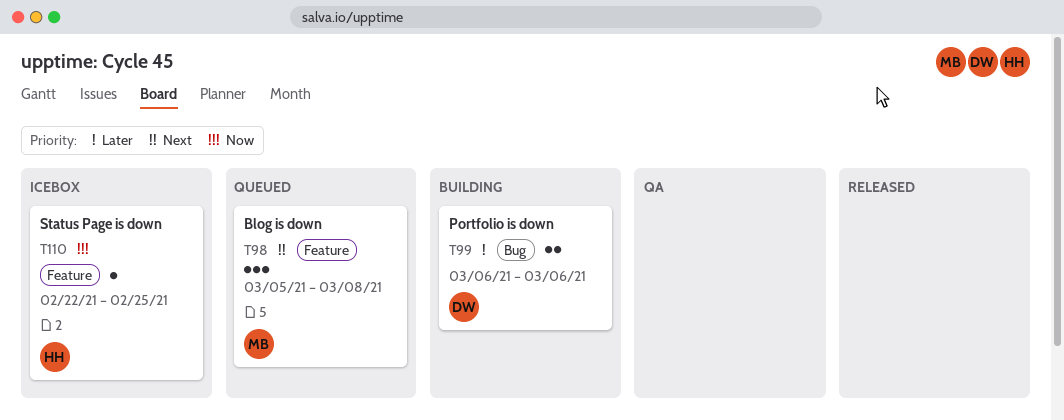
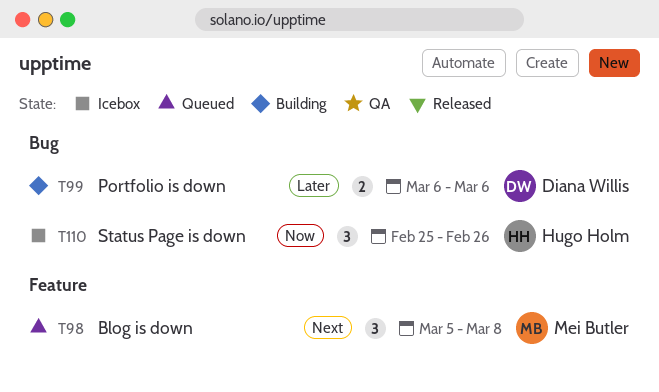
T110, label: Feature -> Bug
T110, estimate: 1 -> 3
T110, start: Feb 22 -> Feb 25
T110, due: Feb 25 -> Feb 26

